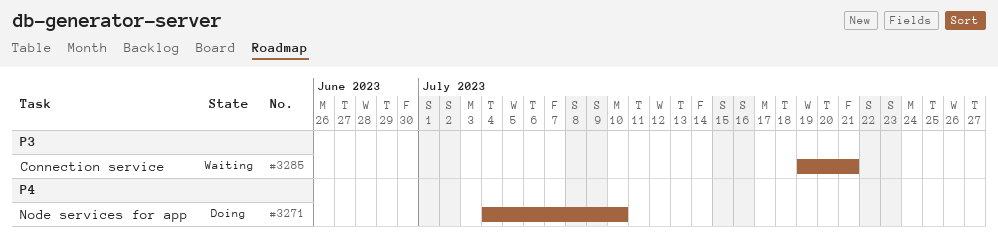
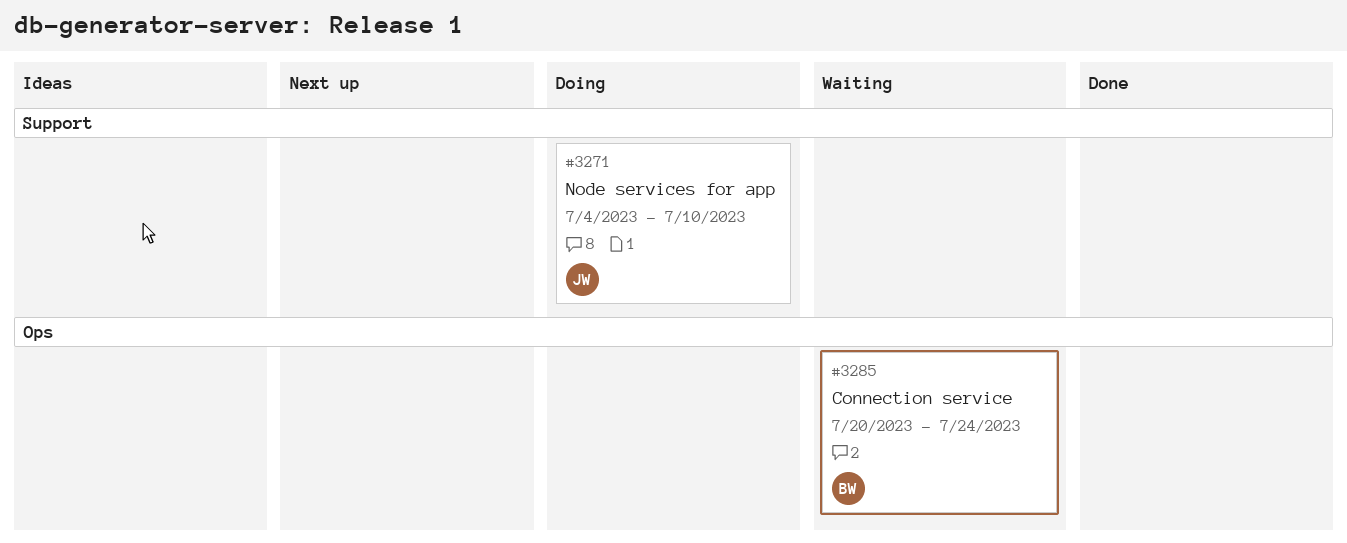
#3285, start: Jul 19 -> Jul 20
#3285, due: Jul 21 -> Jul 24

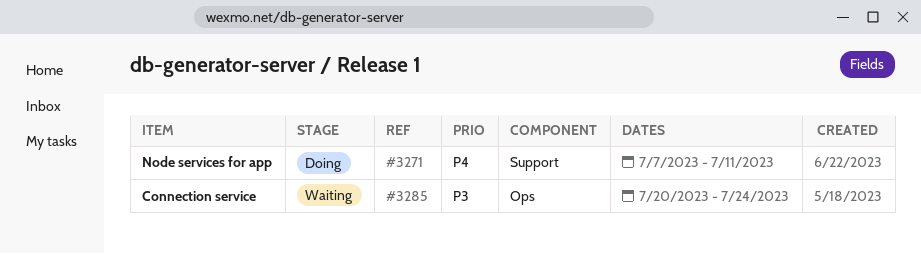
#3271, start: Jul 4 -> Jul 7
#3271, due: Jul 10 -> Jul 11

